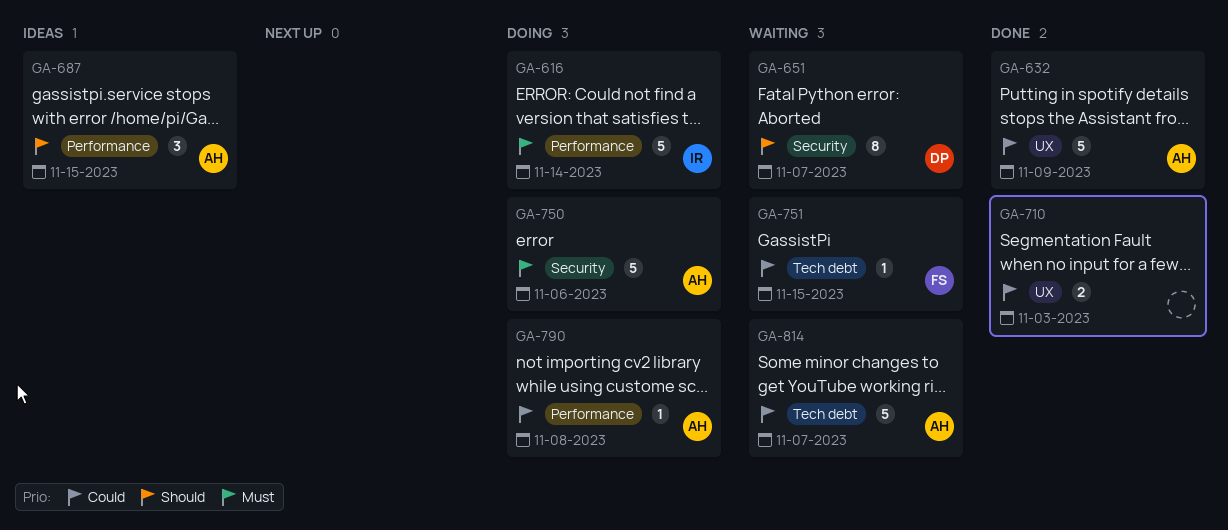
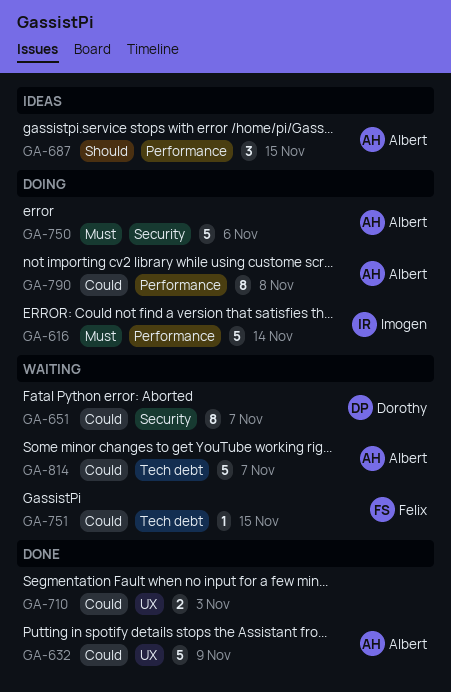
GA-651, priority: Should -> Could
GA-790, estimate: 1 -> 8

